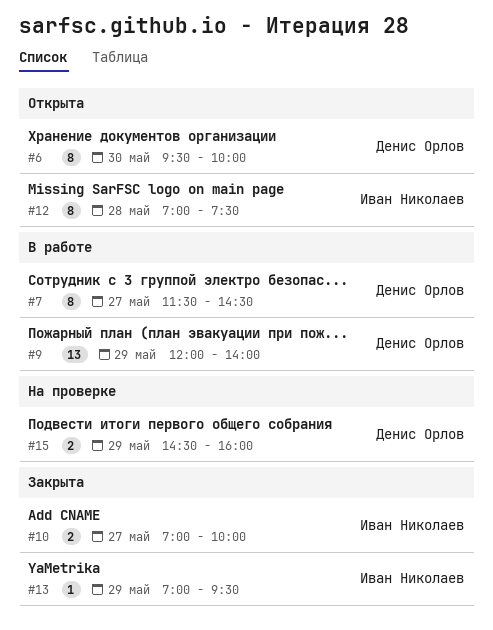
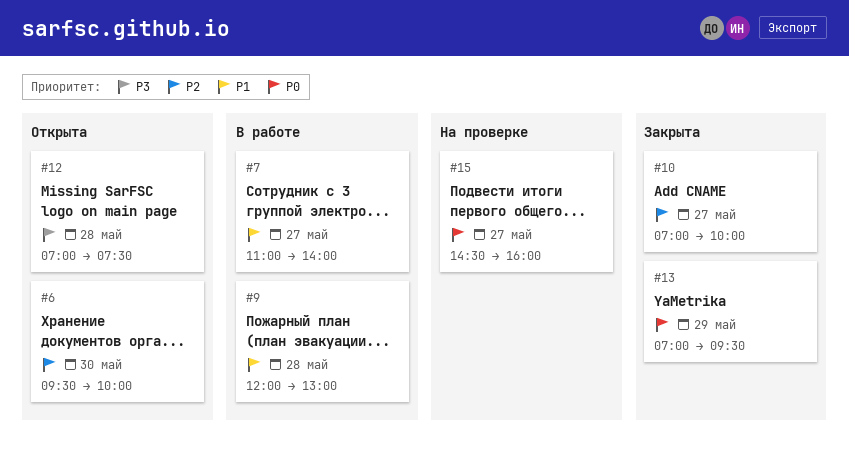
#7, begins: 11:30 -> 11:00
#7, ends: 14:30 -> 14:00
#9, day: May 29 -> May 28
#9, ends: 14:00 -> 13:00
#15, day: May 29 -> May 27

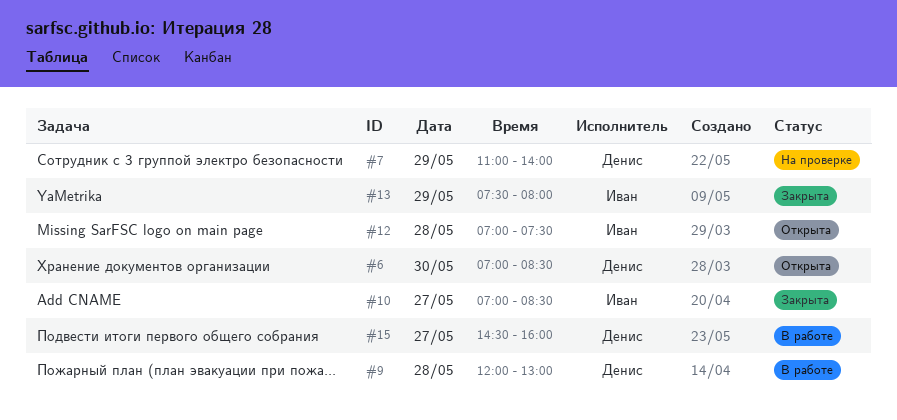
#6, begins: 09:30 -> 07:00
#6, ends: 10:00 -> 08:30
#7, status: В работе -> На проверке
#7, day: May 27 -> May 29
#10, ends: 10:00 -> 08:30
#13, begins: 07:00 -> 07:30
#13, ends: 09:30 -> 08:00
#15, status: На проверке -> В работе

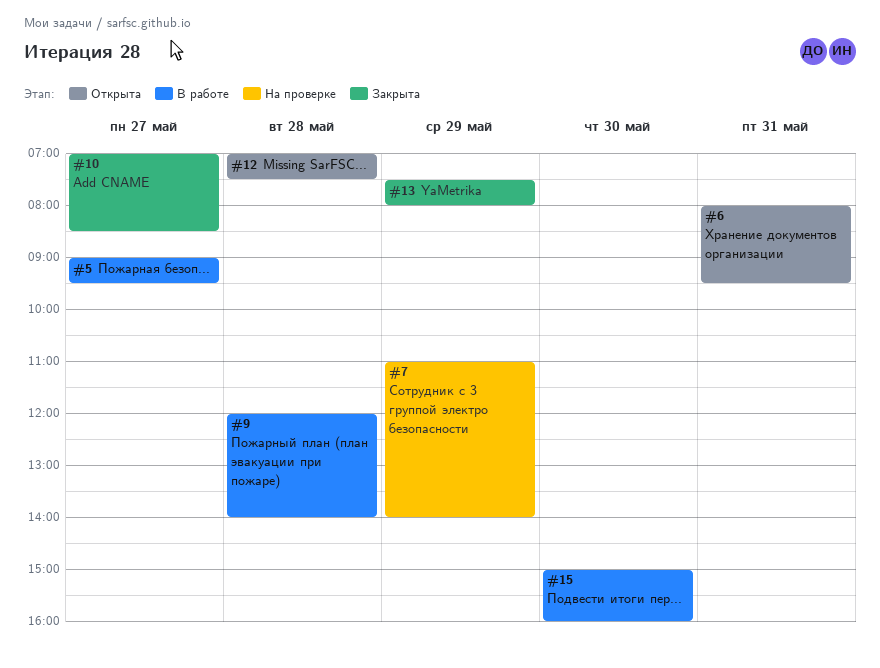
#5: none -> present
#6, day: May 30 -> May 31
#6, begins: 07:00 -> 08:00
#6, ends: 08:30 -> 09:30
#9, ends: 13:00 -> 14:00
#15, day: May 27 -> May 30
#15, begins: 14:30 -> 15:00

